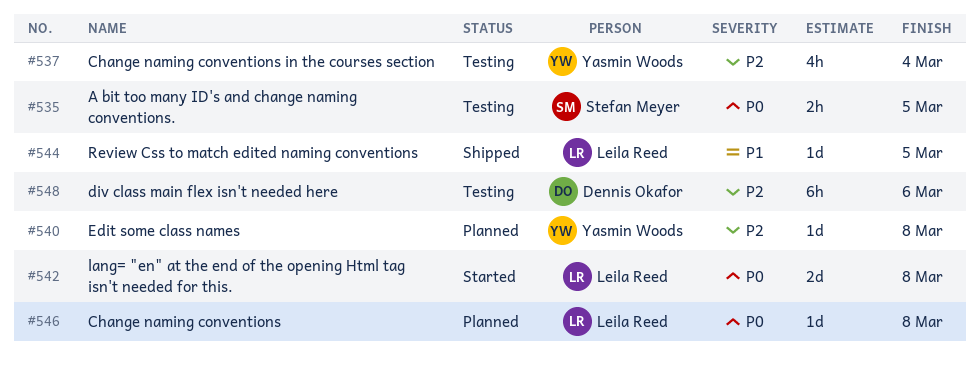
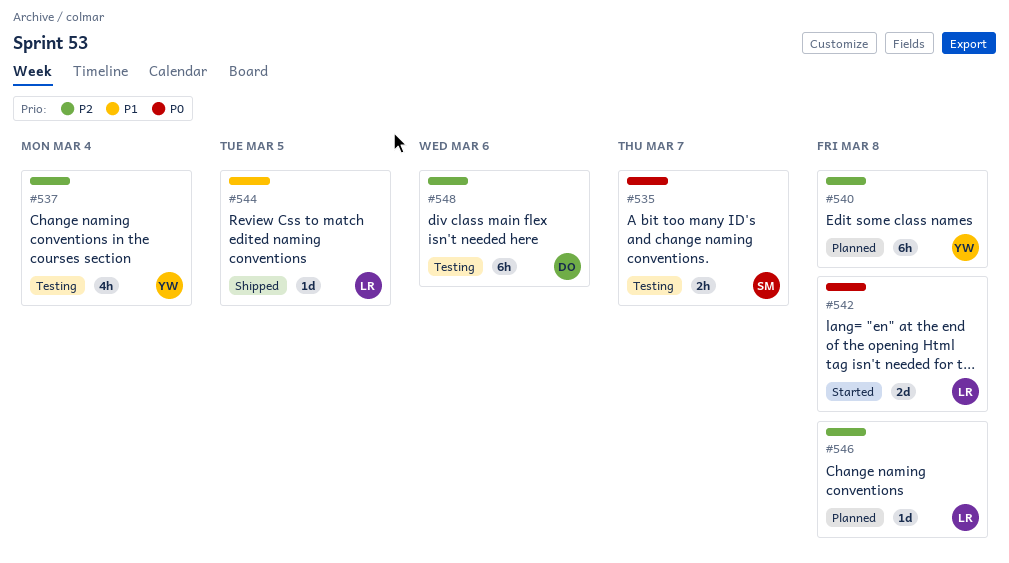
#535, due: Mar 5 -> Mar 7
#540, estimate: 1d -> 6h
#546, priority: P0 -> P2

